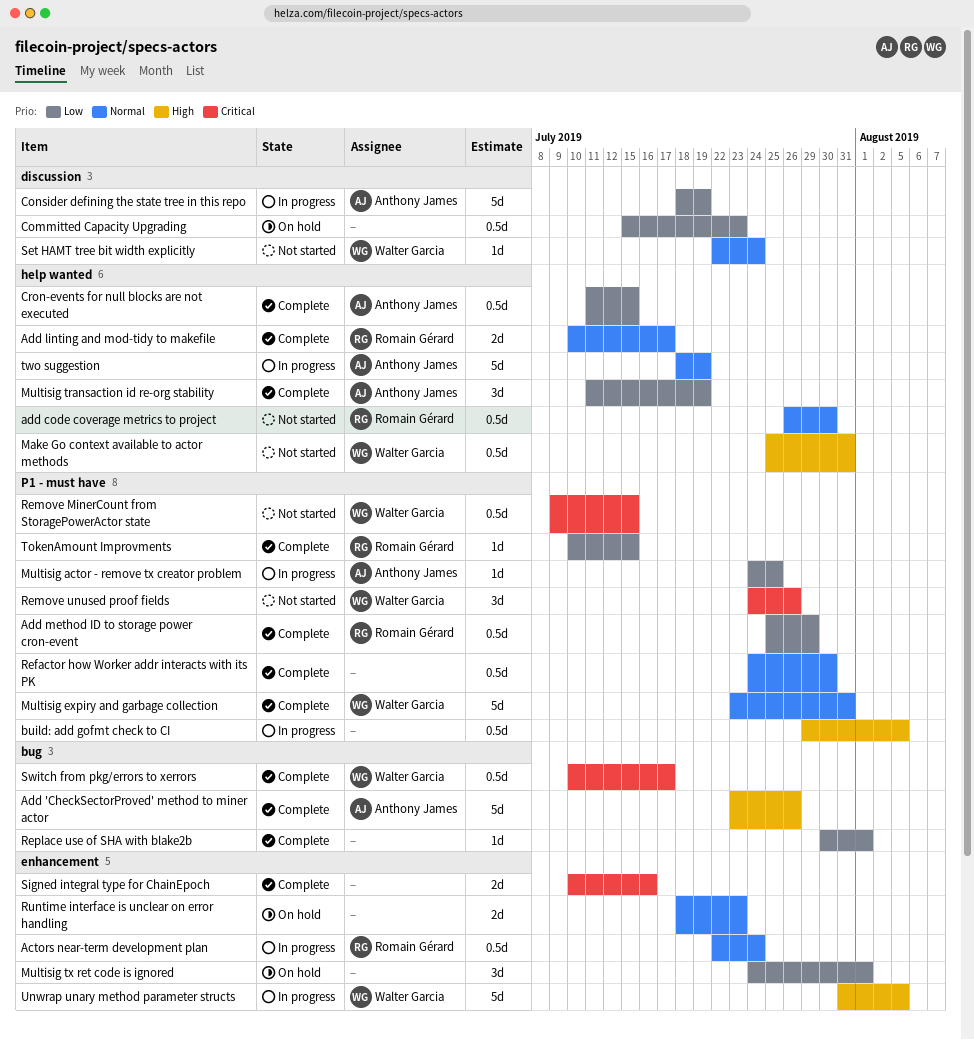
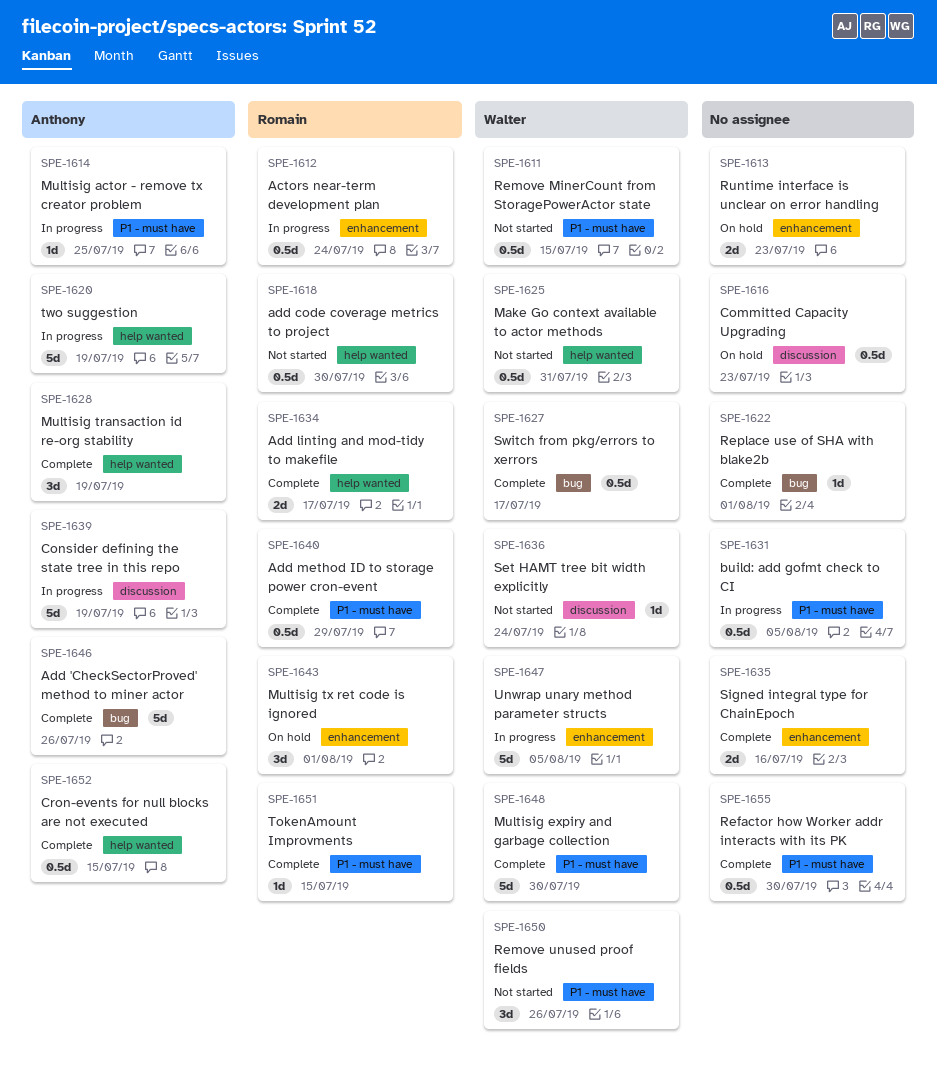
Multisig expiry and garbage collection, due: Jul 31 -> Jul 30
Multisig tx ret code is ignored, owner: none -> Romain Gérard

